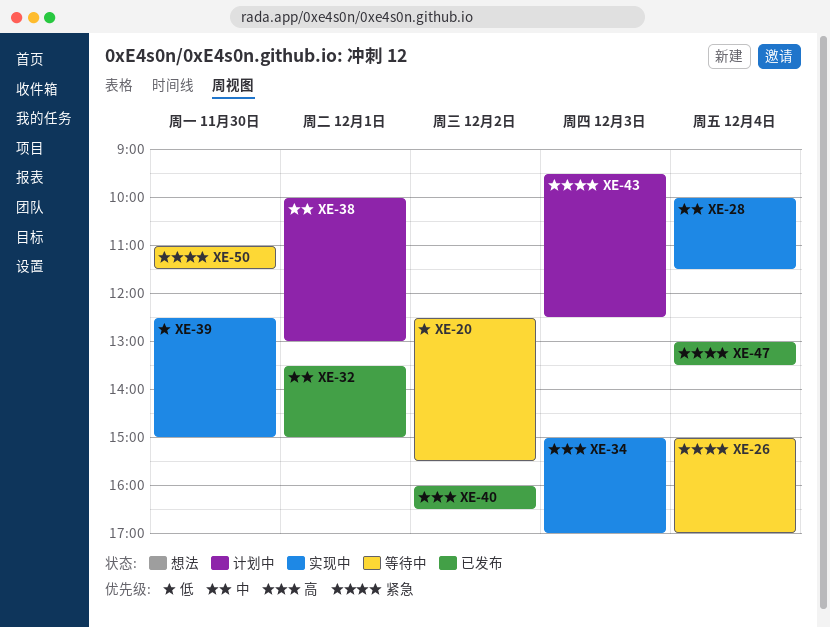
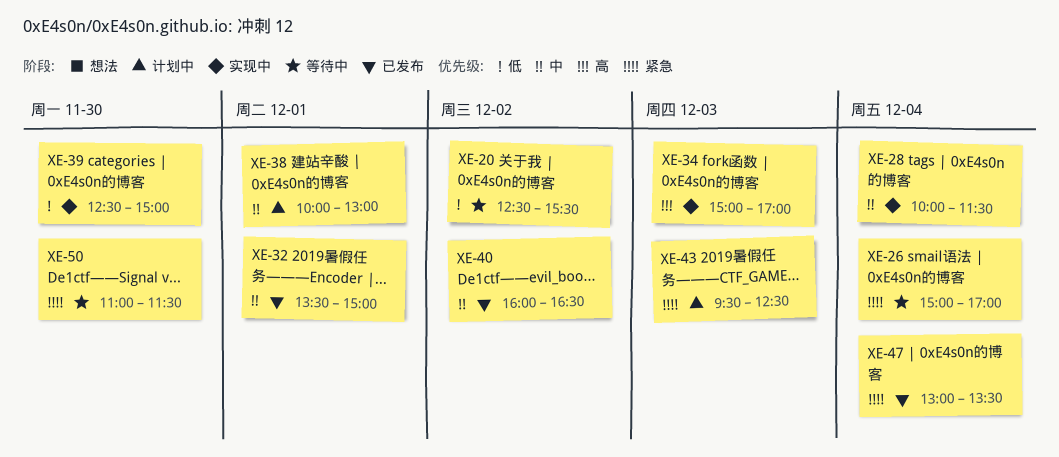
XE-40, priority: 高 -> 中

